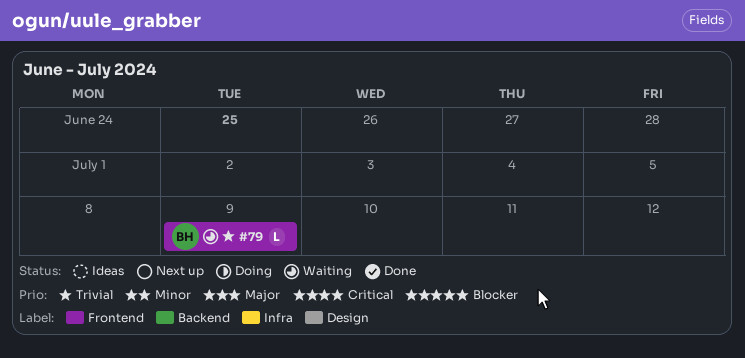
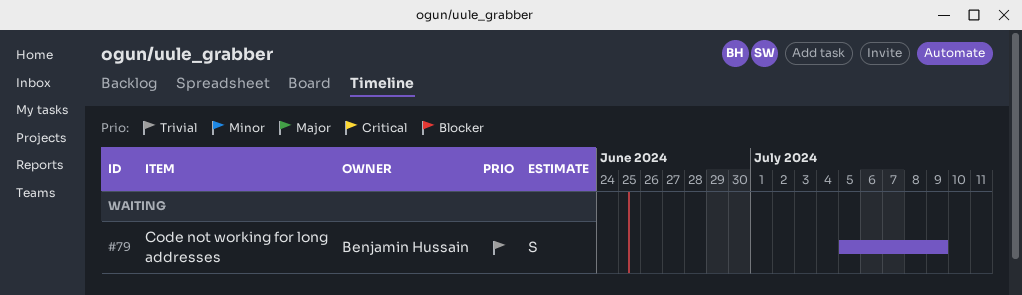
#79, estimate: L -> S
#79, start: Jul 9 -> Jul 5

